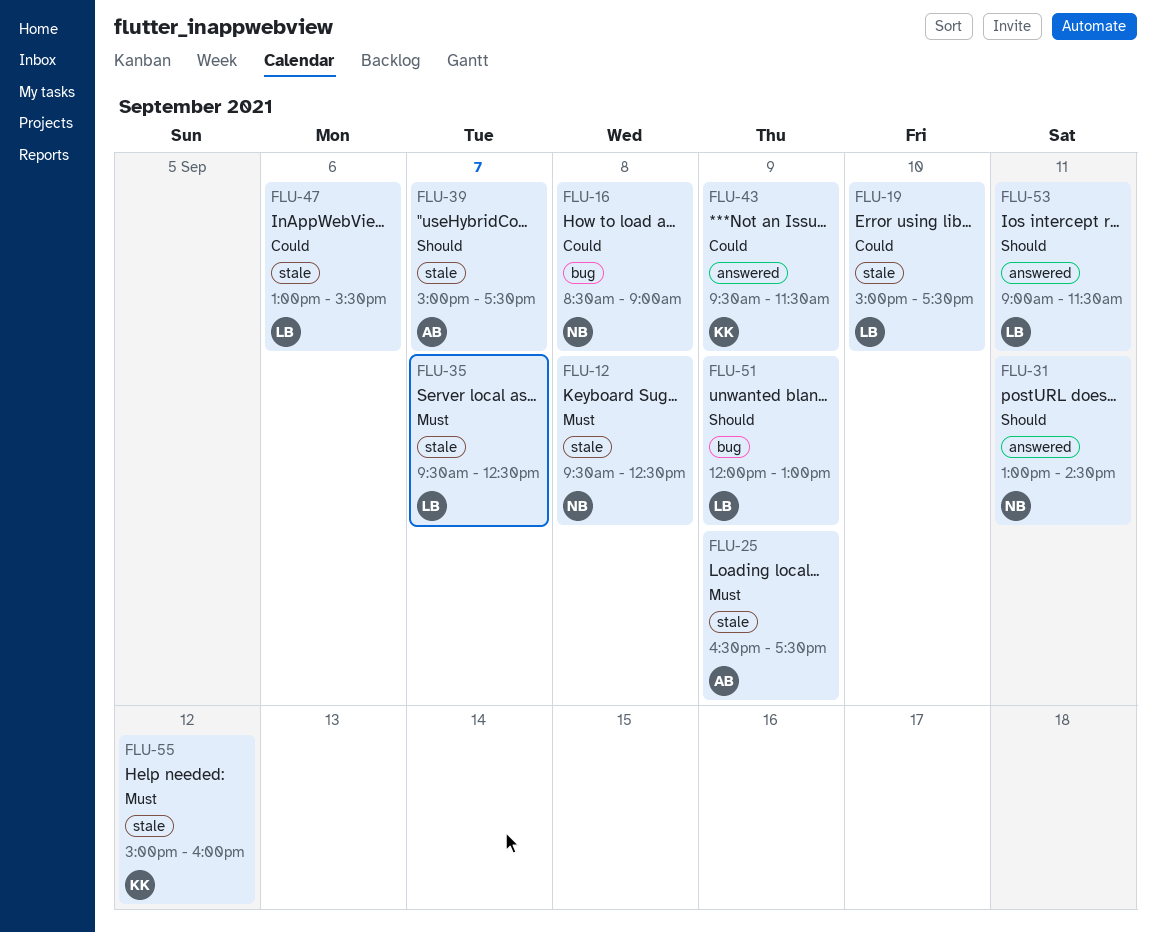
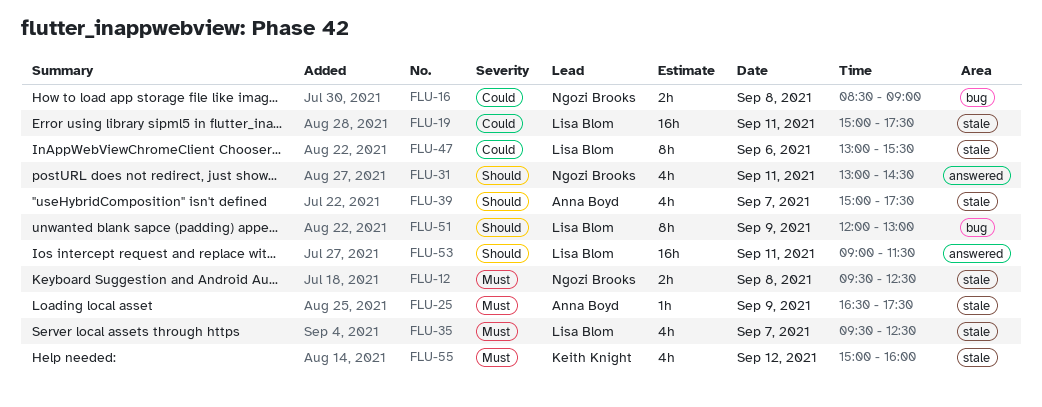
FLU-19, day: Sep 10 -> Sep 11
FLU-43: present -> none

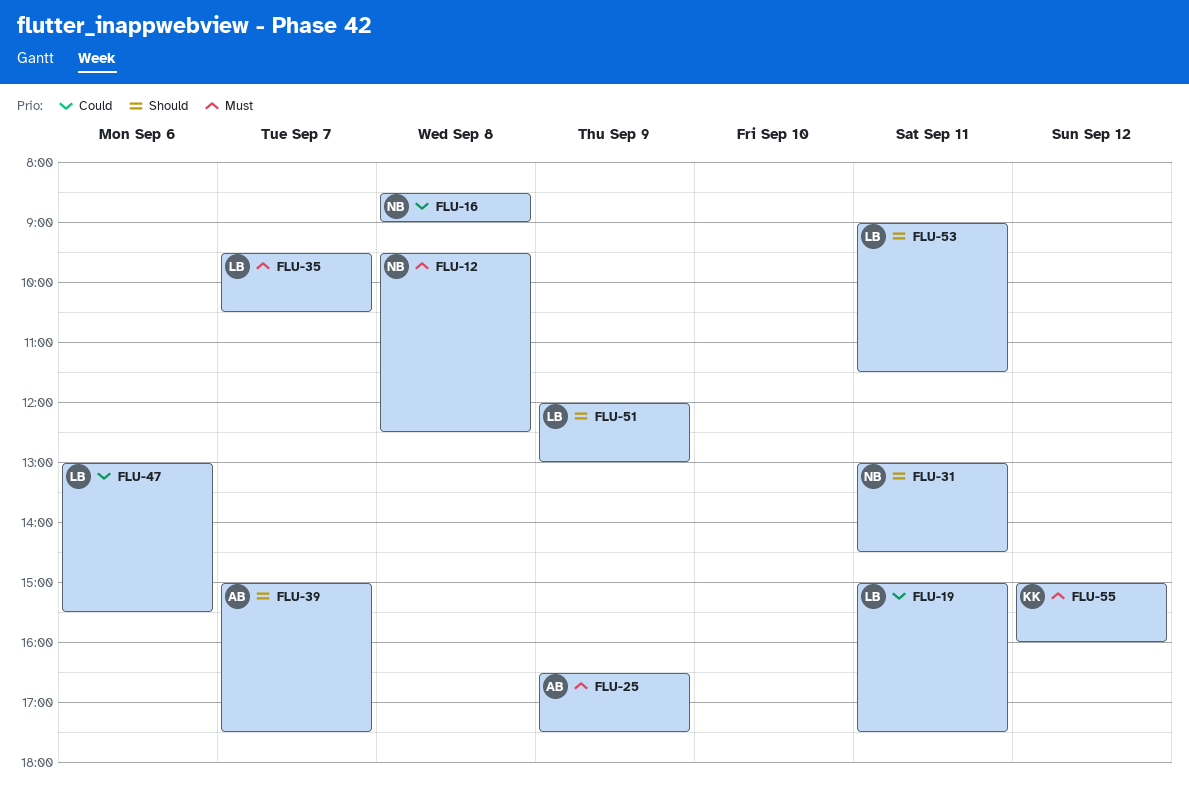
FLU-35, ends: 12:30 -> 10:30

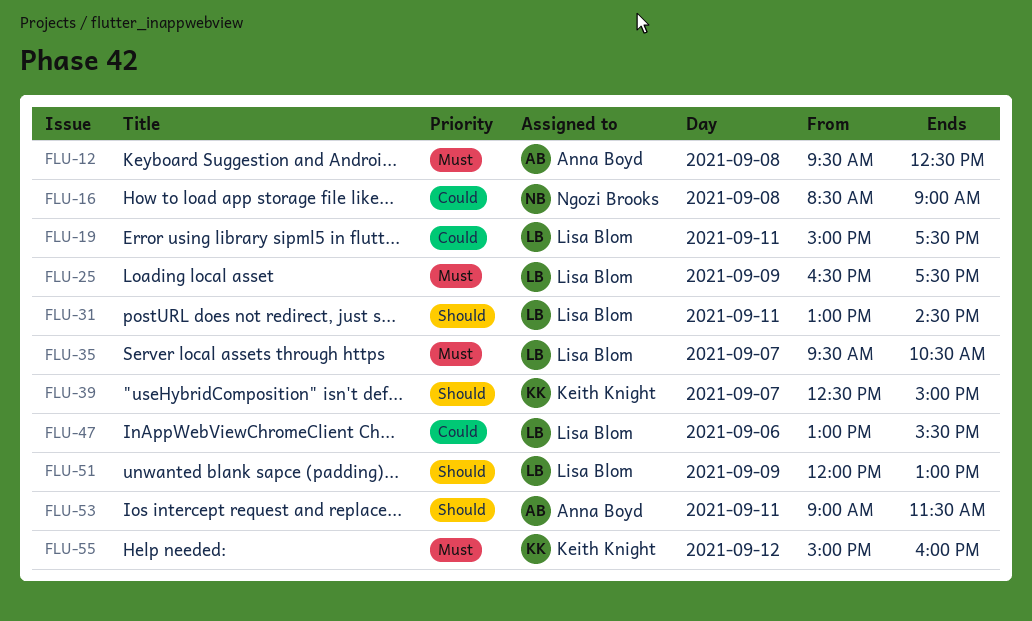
FLU-12, owner: Ngozi Brooks -> Anna Boyd
FLU-25, owner: Anna Boyd -> Lisa Blom
FLU-31, owner: Ngozi Brooks -> Lisa Blom
FLU-39, owner: Anna Boyd -> Keith Knight
FLU-39, begins: 15:00 -> 12:30
FLU-39, ends: 17:30 -> 15:00
FLU-53, owner: Lisa Blom -> Anna Boyd

